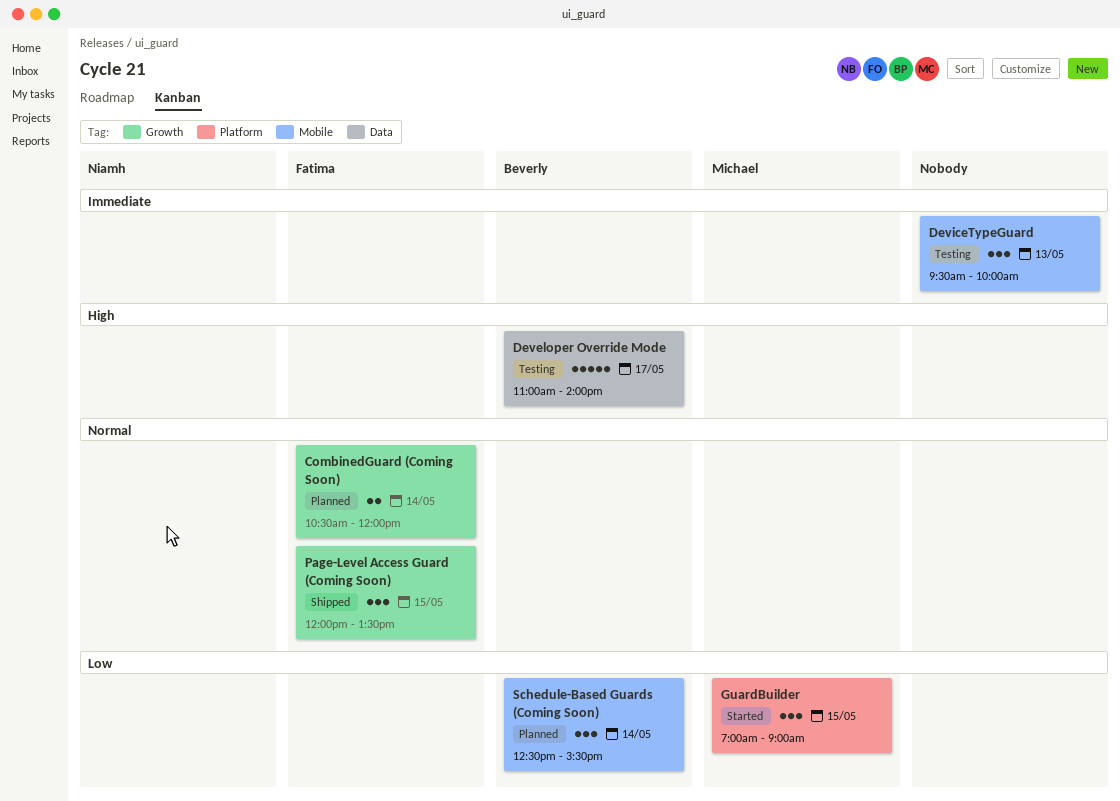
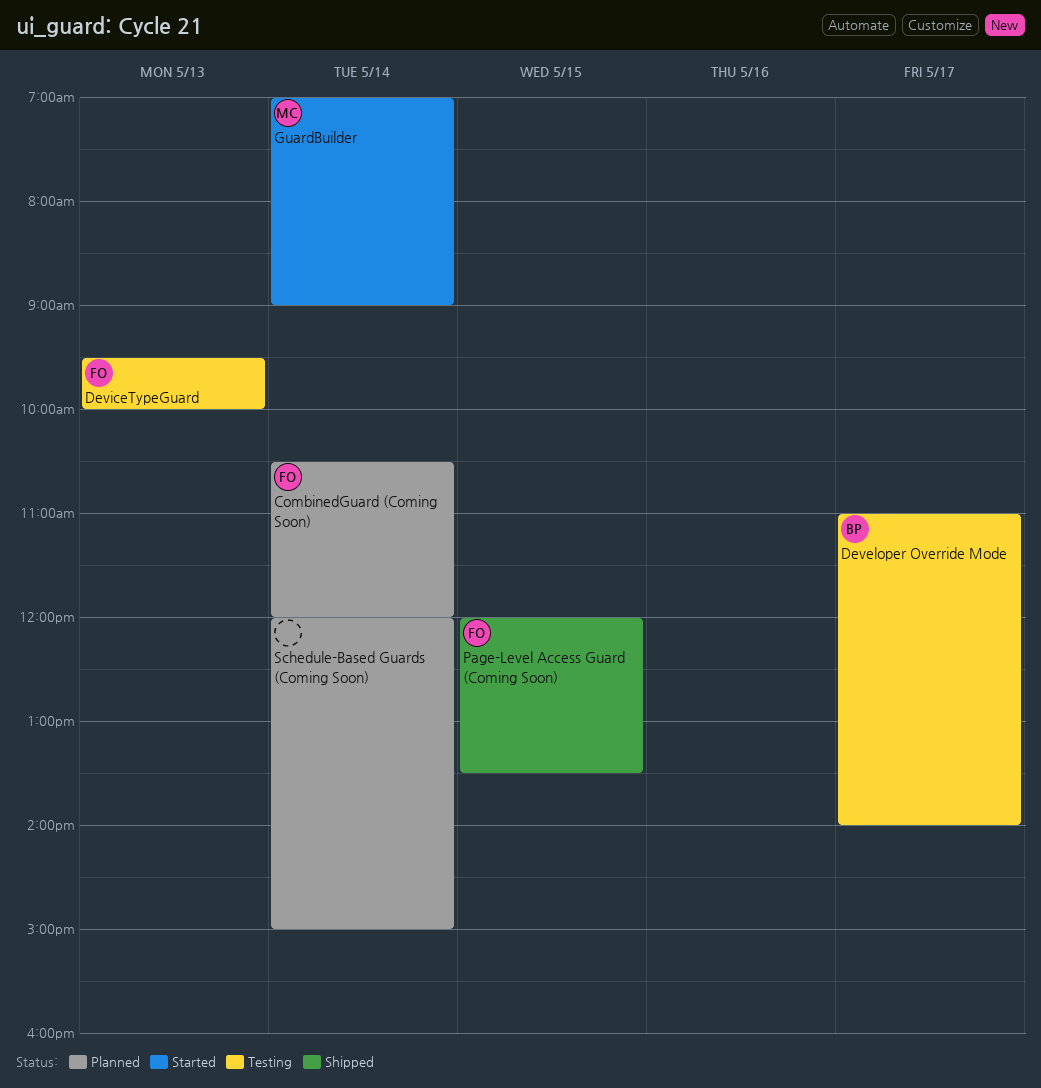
DeviceTypeGuard, owner: none -> Fatima
GuardBuilder, day: May 15 -> May 14
Schedule-Based Guards (Coming Soon), owner: Beverly -> none
Schedule-Based Guards (Coming Soon), begins: 12:30 -> 12:00
Schedule-Based Guards (Coming Soon), ends: 15:30 -> 15:00

